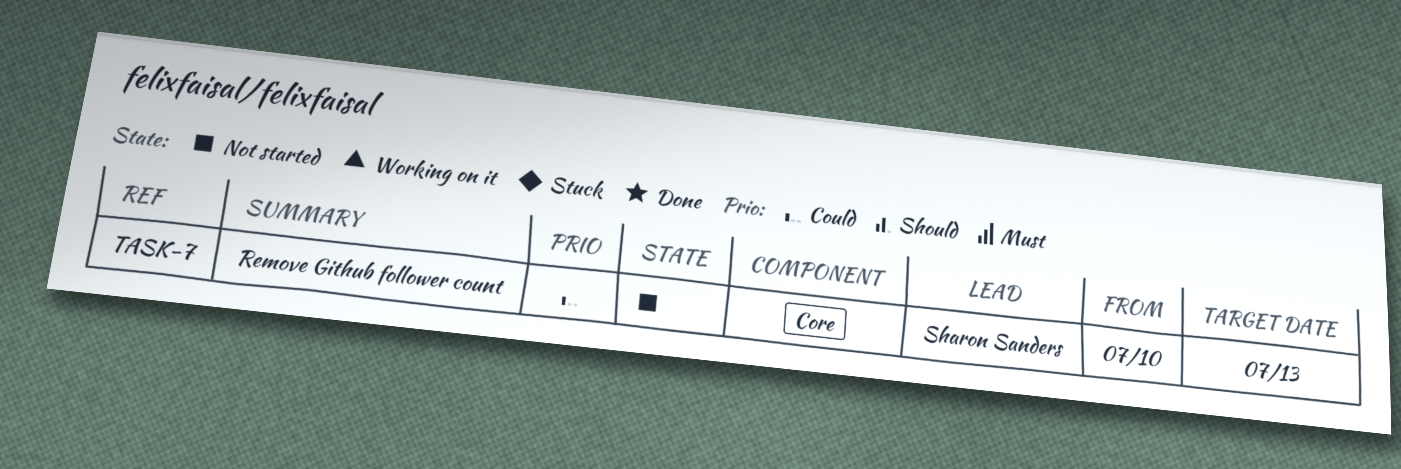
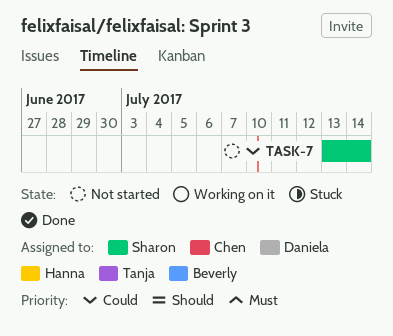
TASK-7, start: Jul 10 -> Jul 13
TASK-7, due: Jul 13 -> Jul 14

